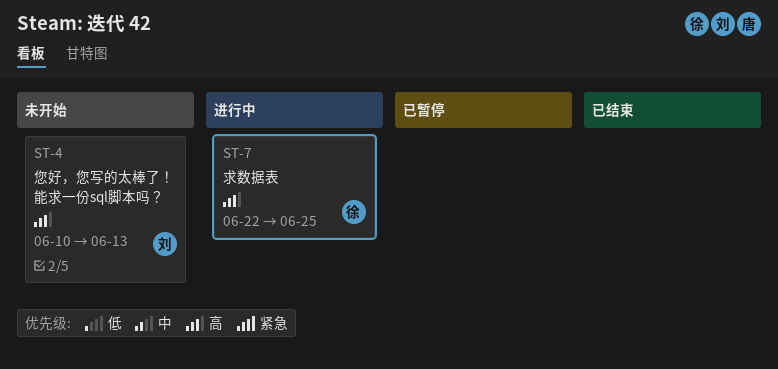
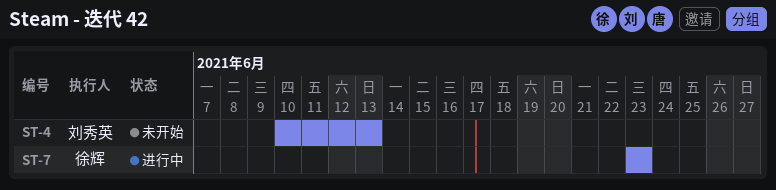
ST-7, start: Jun 22 -> Jun 23
ST-7, due: Jun 25 -> Jun 23

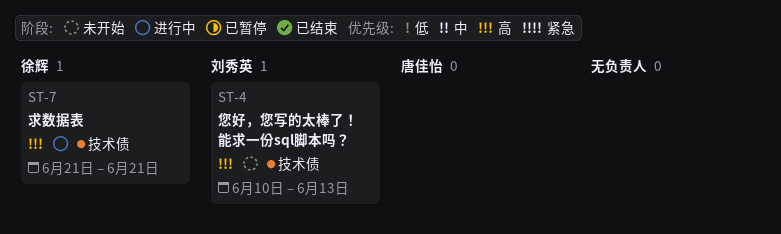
ST-7, start: Jun 23 -> Jun 21
ST-7, due: Jun 23 -> Jun 21

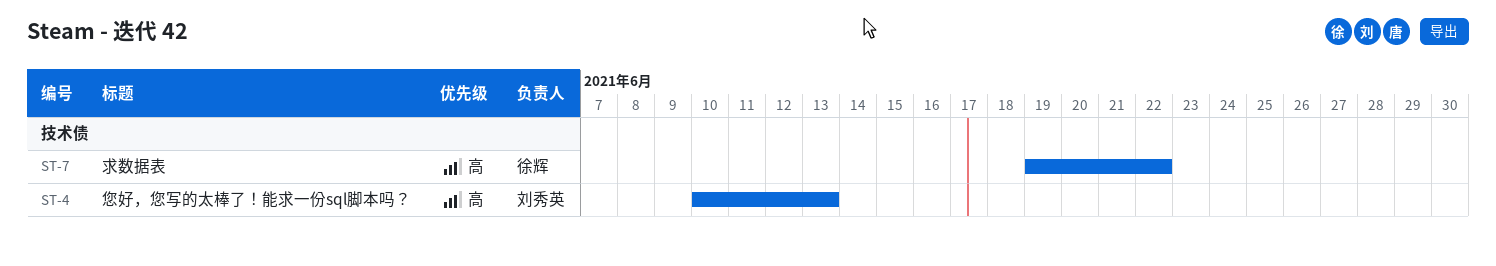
ST-7, start: Jun 21 -> Jun 19
ST-7, due: Jun 21 -> Jun 22

